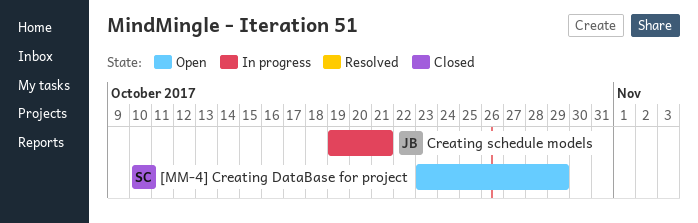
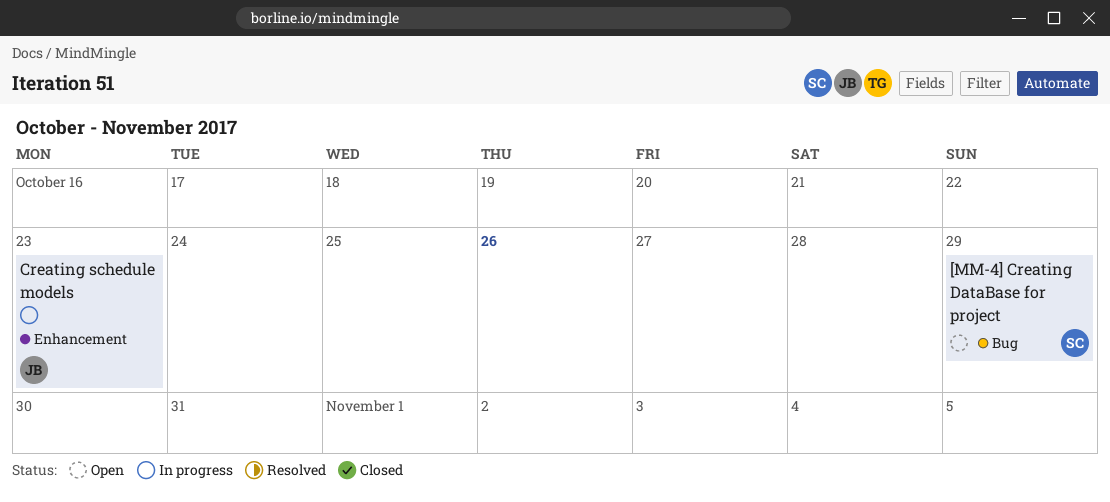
Creating schedule models, due: Oct 21 -> Oct 23

